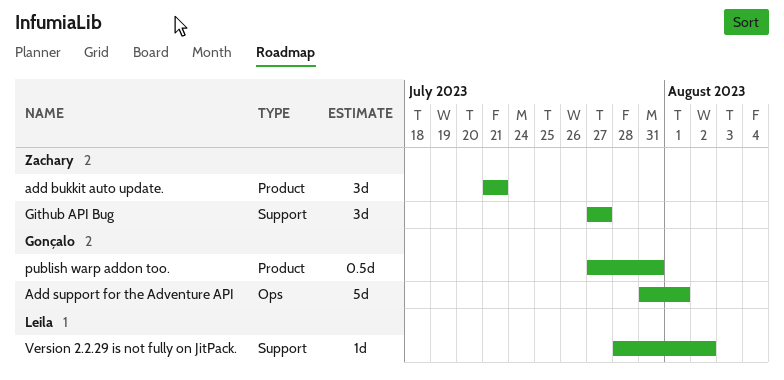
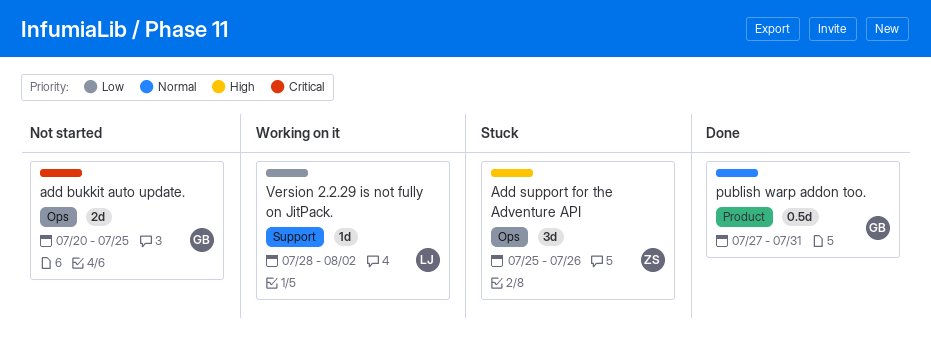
add bukkit auto update., owner: Zachary -> Gonçalo
add bukkit auto update., label: Product -> Ops
add bukkit auto update., estimate: 3d -> 2d
add bukkit auto update., start: Jul 21 -> Jul 20
add bukkit auto update., due: Jul 21 -> Jul 25
Add support for the Adventure API, owner: Gonçalo -> Zachary
Add support for the Adventure API, estimate: 5d -> 3d
Add support for the Adventure API, start: Jul 31 -> Jul 25
Add support for the Adventure API, due: Aug 1 -> Jul 26
Github API Bug: present -> none

